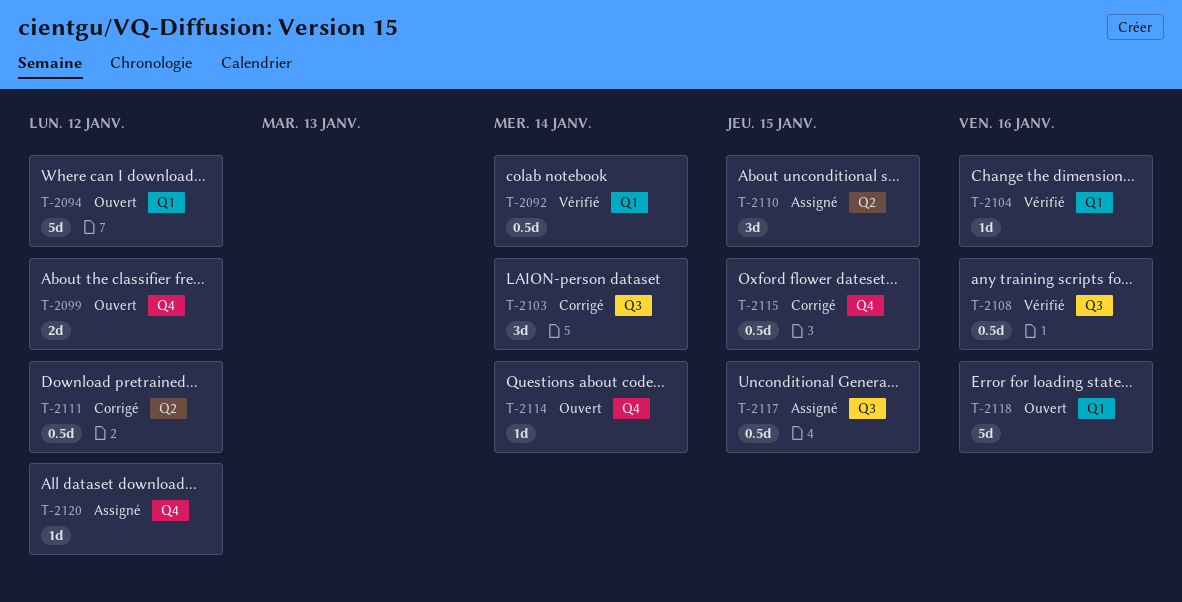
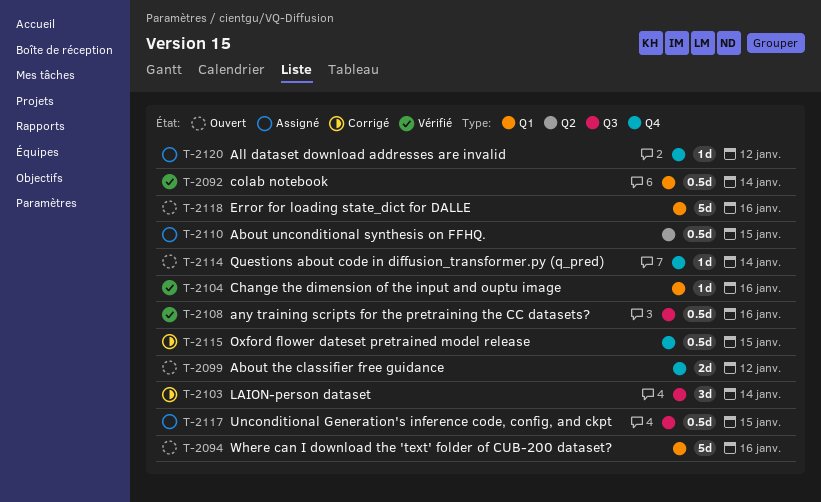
T-2094, due: Jan 12 -> Jan 16
T-2110, estimate: 3d -> 0.5d
T-2111: present -> none

